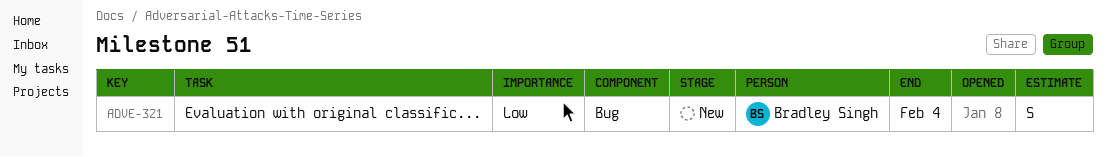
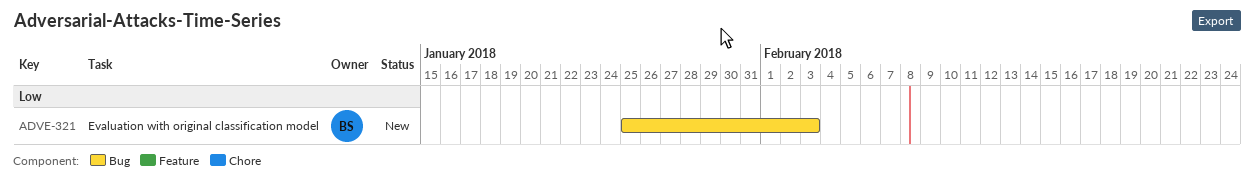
ADVE-321, due: Feb 4 -> Feb 3

